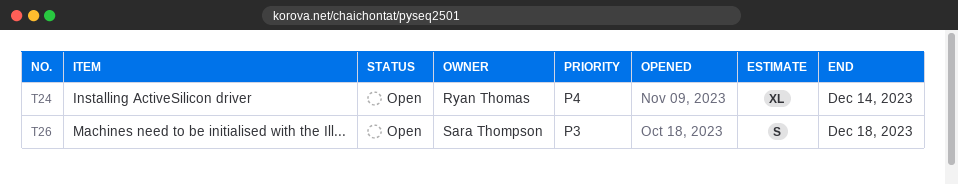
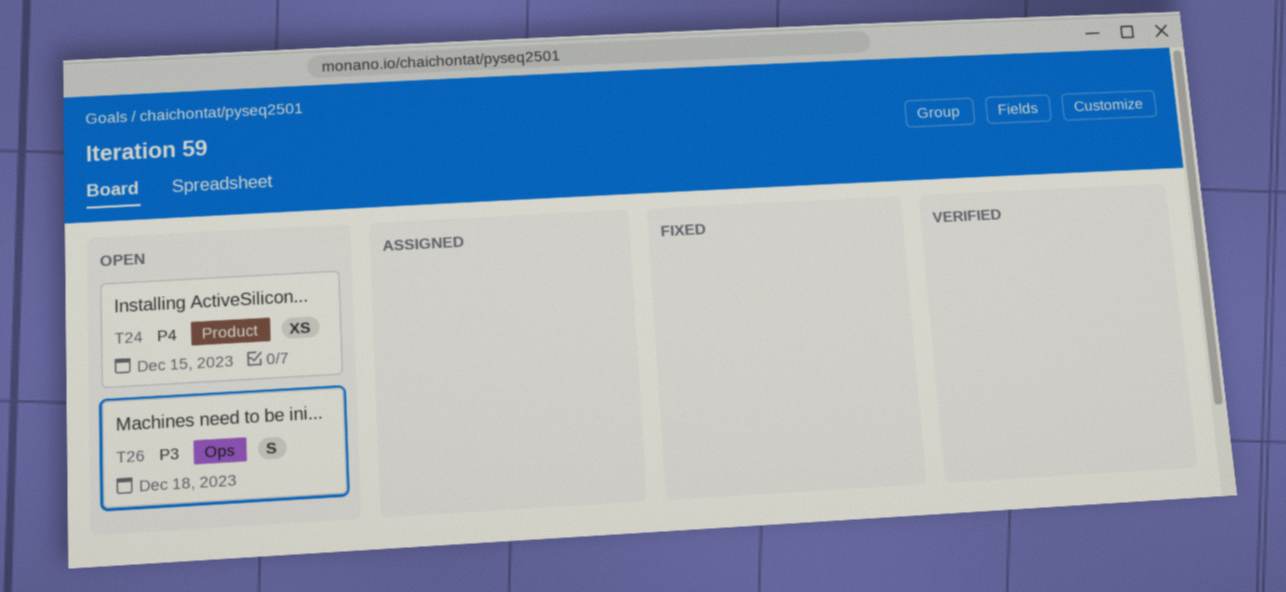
T24, estimate: XL -> XS
T24, due: Dec 14 -> Dec 15

